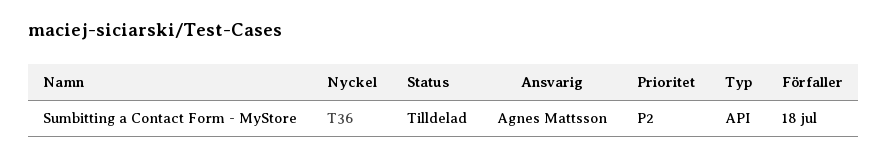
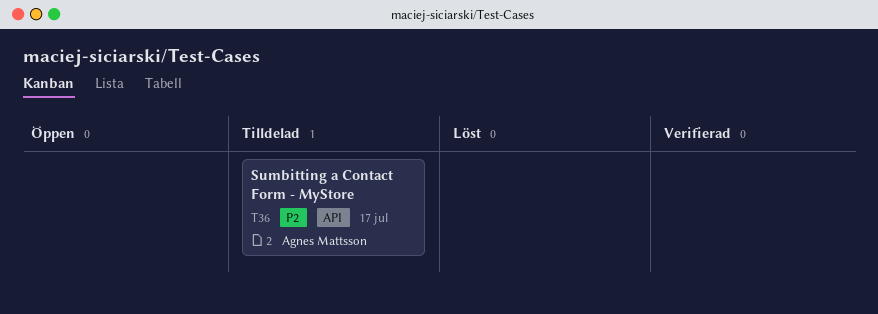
T36, due: Jul 18 -> Jul 17

